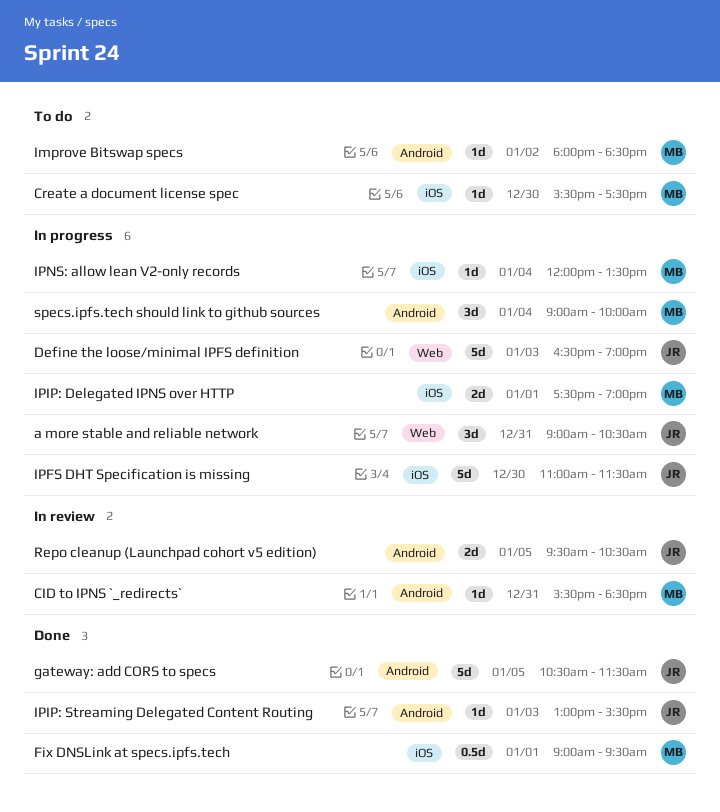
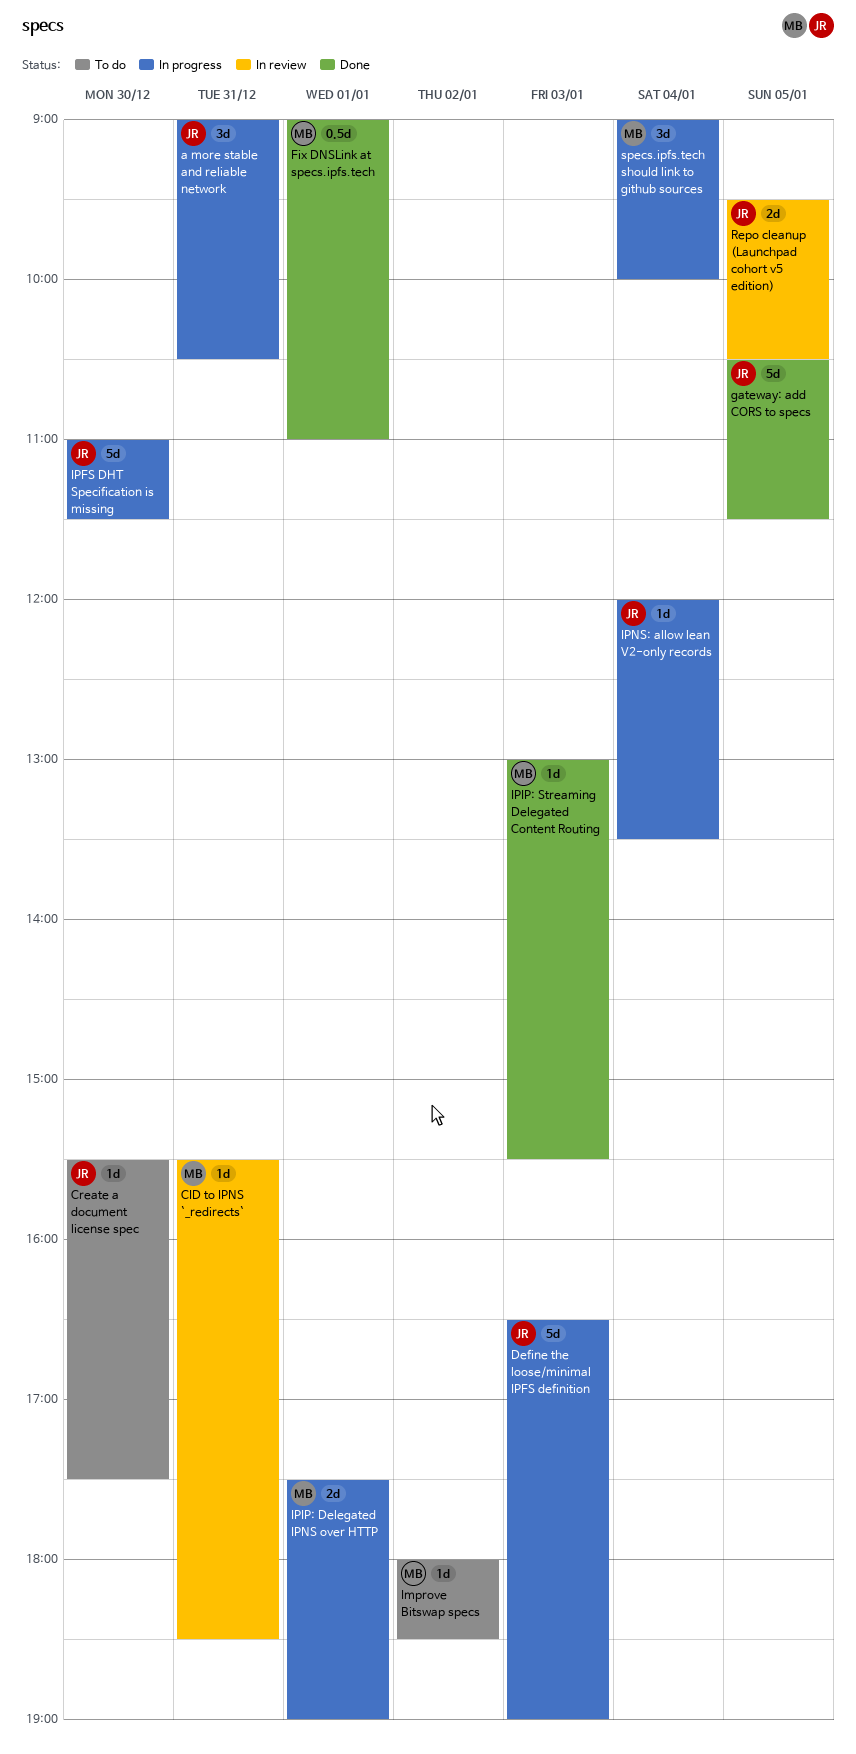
Create a document license spec, owner: MB -> JR
Fix DNSLink at specs.ipfs.tech, ends: 09:30 -> 11:00
IPIP: Streaming Delegated Content Routing, owner: JR -> MB
IPNS: allow lean V2-only records, owner: MB -> JR

